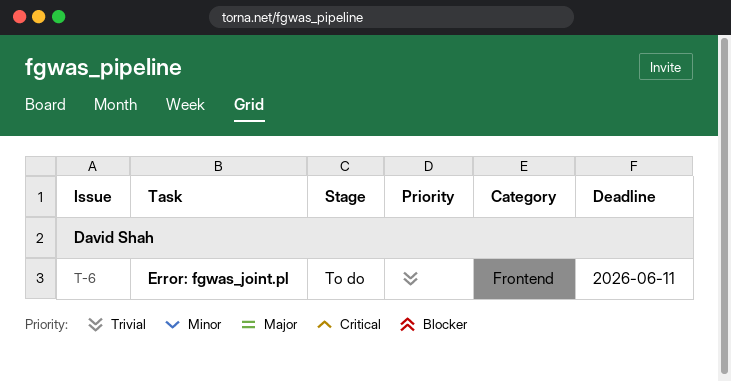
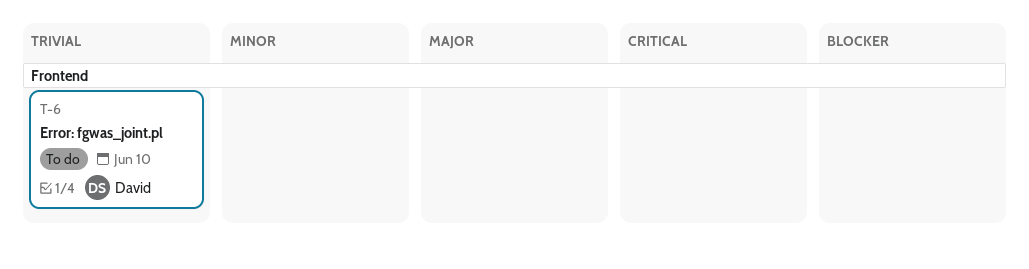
T-6, due: Jun 11 -> Jun 10

